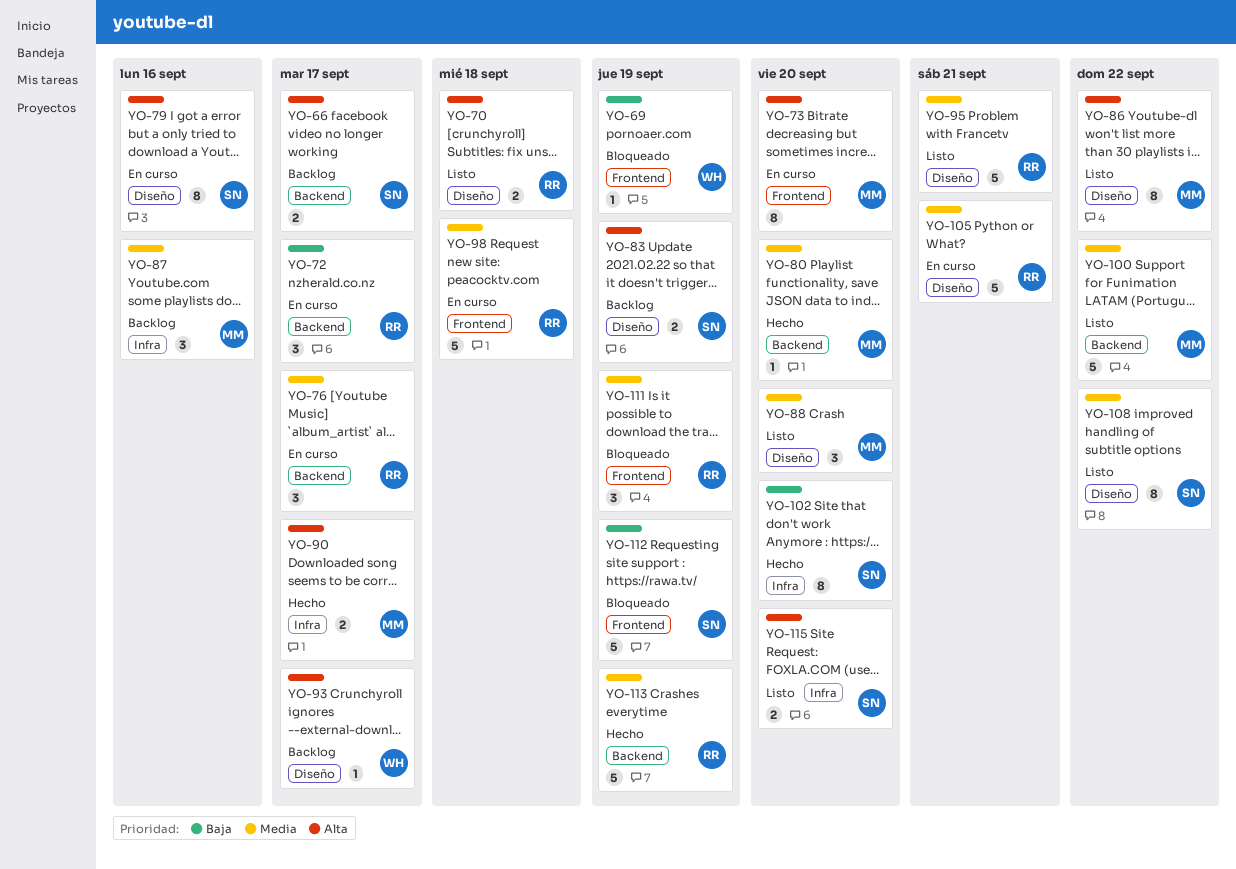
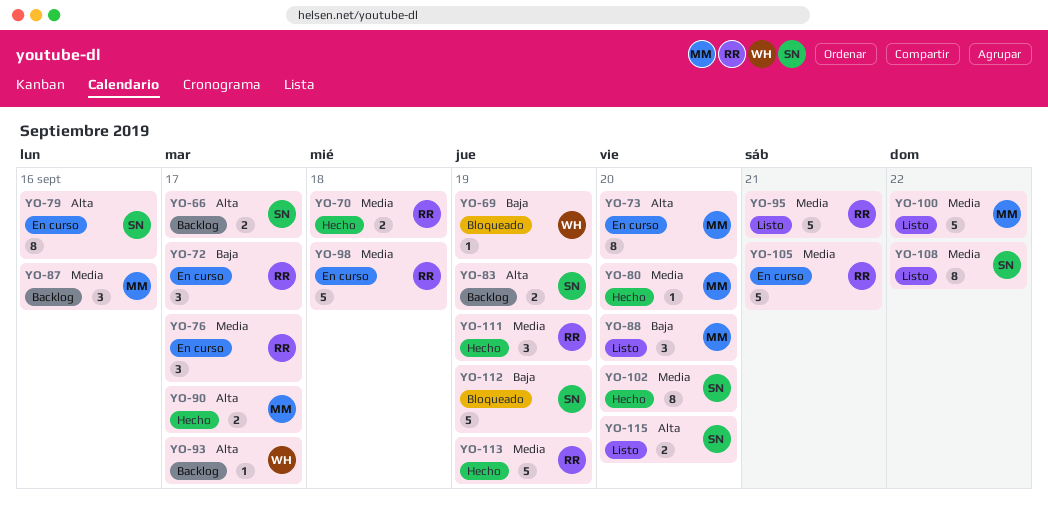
YO-70, status: Listo -> Hecho
YO-70, priority: Alta -> Media
YO-86: present -> none
YO-88, priority: Media -> Baja
YO-102, priority: Baja -> Media
YO-111, status: Bloqueado -> Hecho

